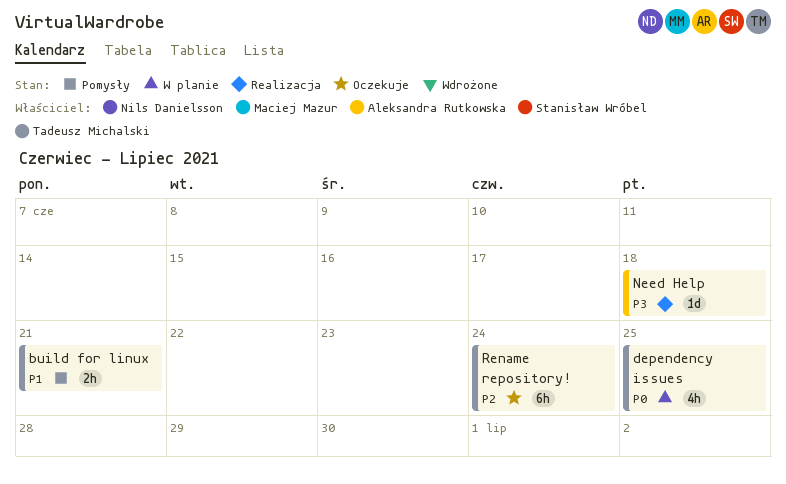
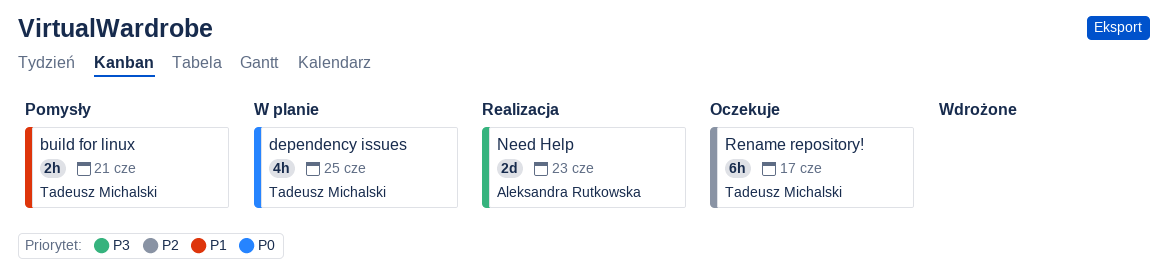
Need Help, estimate: 1d -> 2d
Need Help, due: Jun 18 -> Jun 23
Rename repository!, due: Jun 24 -> Jun 17

